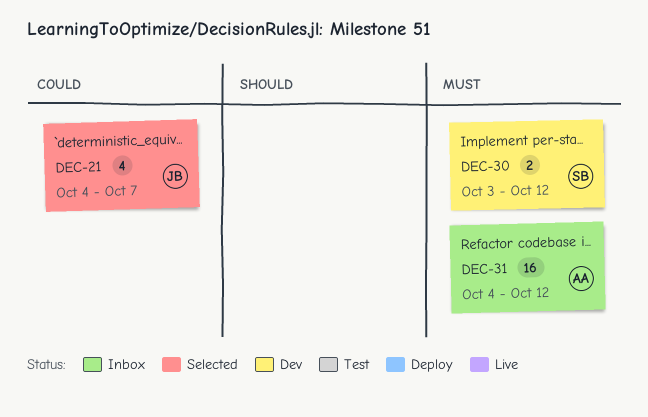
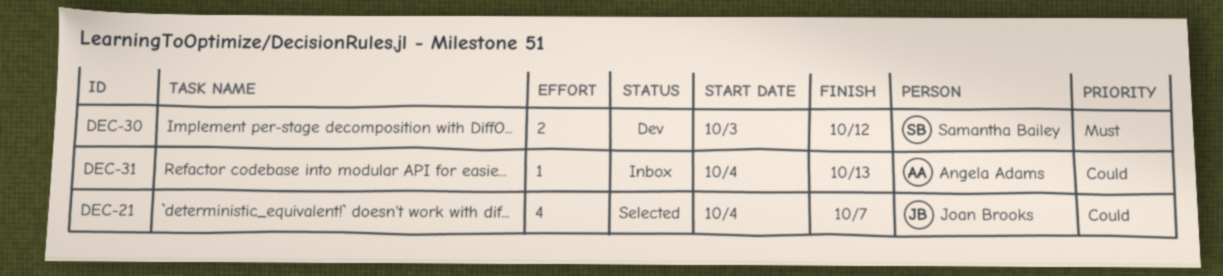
DEC-31, priority: Must -> Could
DEC-31, estimate: 16 -> 1
DEC-31, due: Oct 12 -> Oct 13

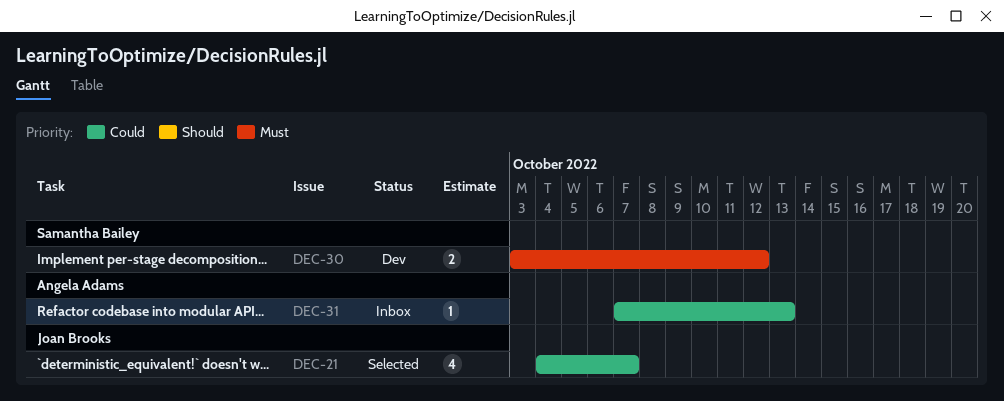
DEC-31, start: Oct 4 -> Oct 7

